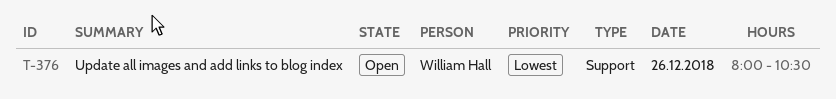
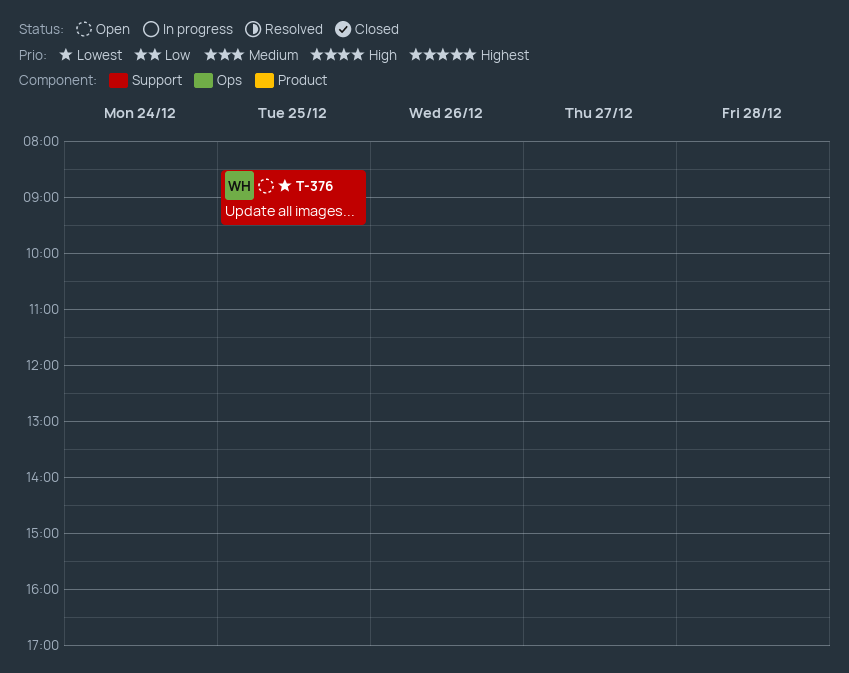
T-376, day: Dec 26 -> Dec 25
T-376, begins: 08:00 -> 08:30
T-376, ends: 10:30 -> 09:30

